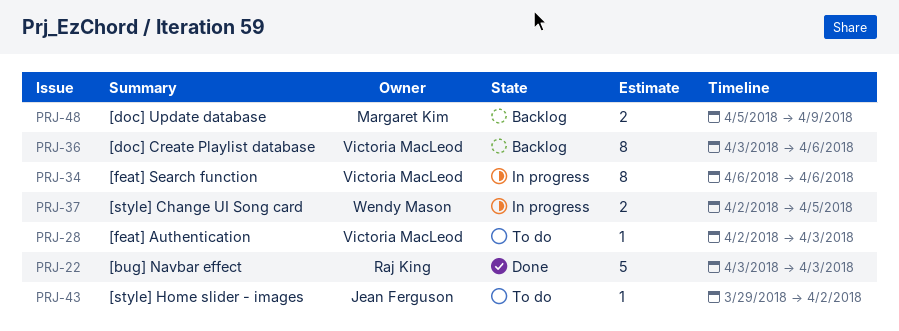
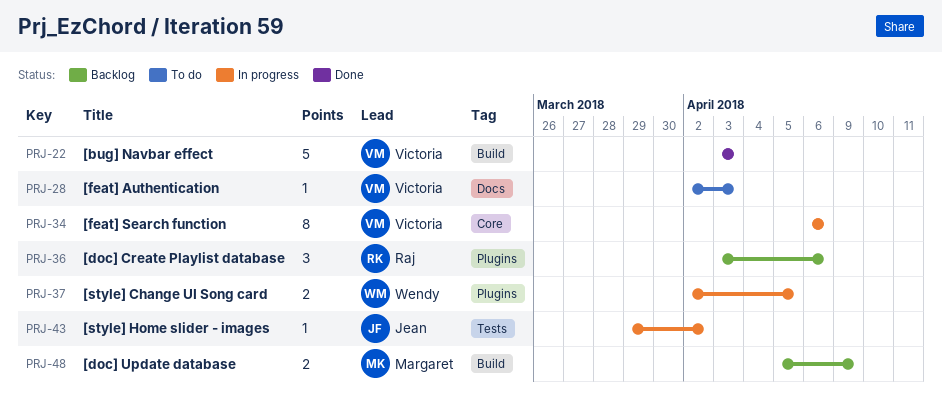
PRJ-22, owner: Raj King -> Victoria MacLeod
PRJ-36, owner: Victoria MacLeod -> Raj King
PRJ-36, estimate: 8 -> 3
PRJ-43, status: To do -> In progress

